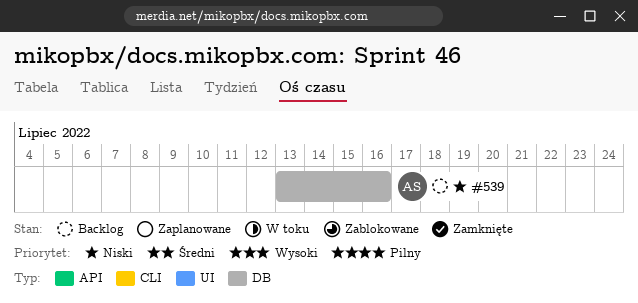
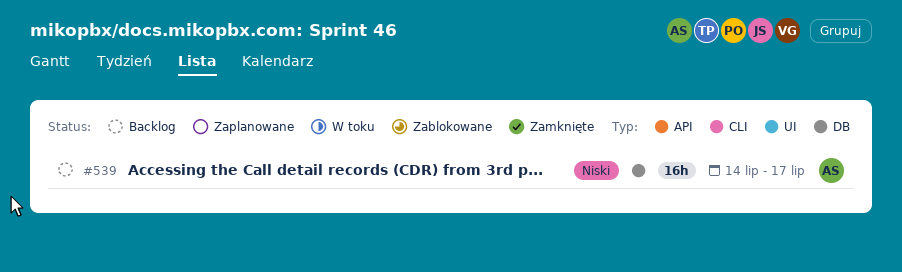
#539, start: Jul 13 -> Jul 14
#539, due: Jul 16 -> Jul 17

